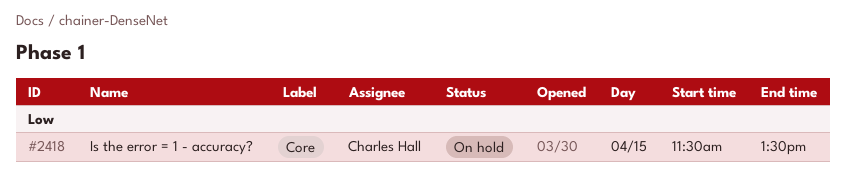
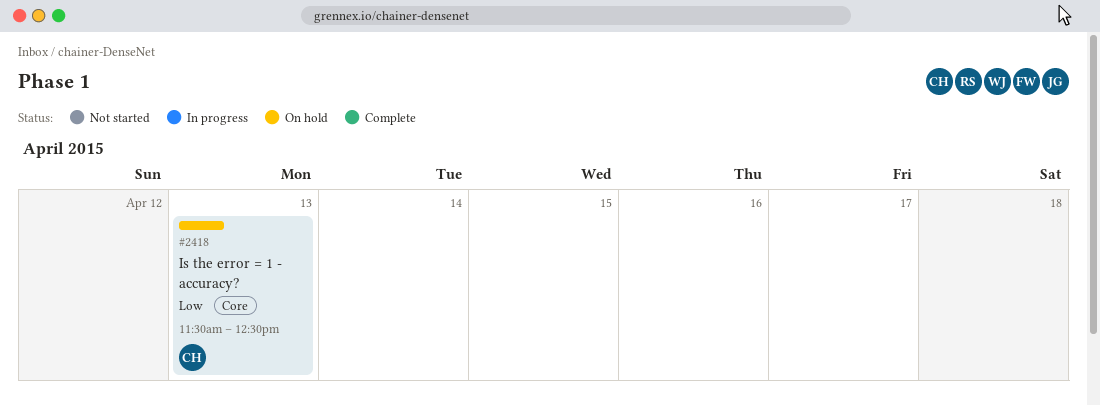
#2418, day: Apr 15 -> Apr 13
#2418, ends: 13:30 -> 12:30

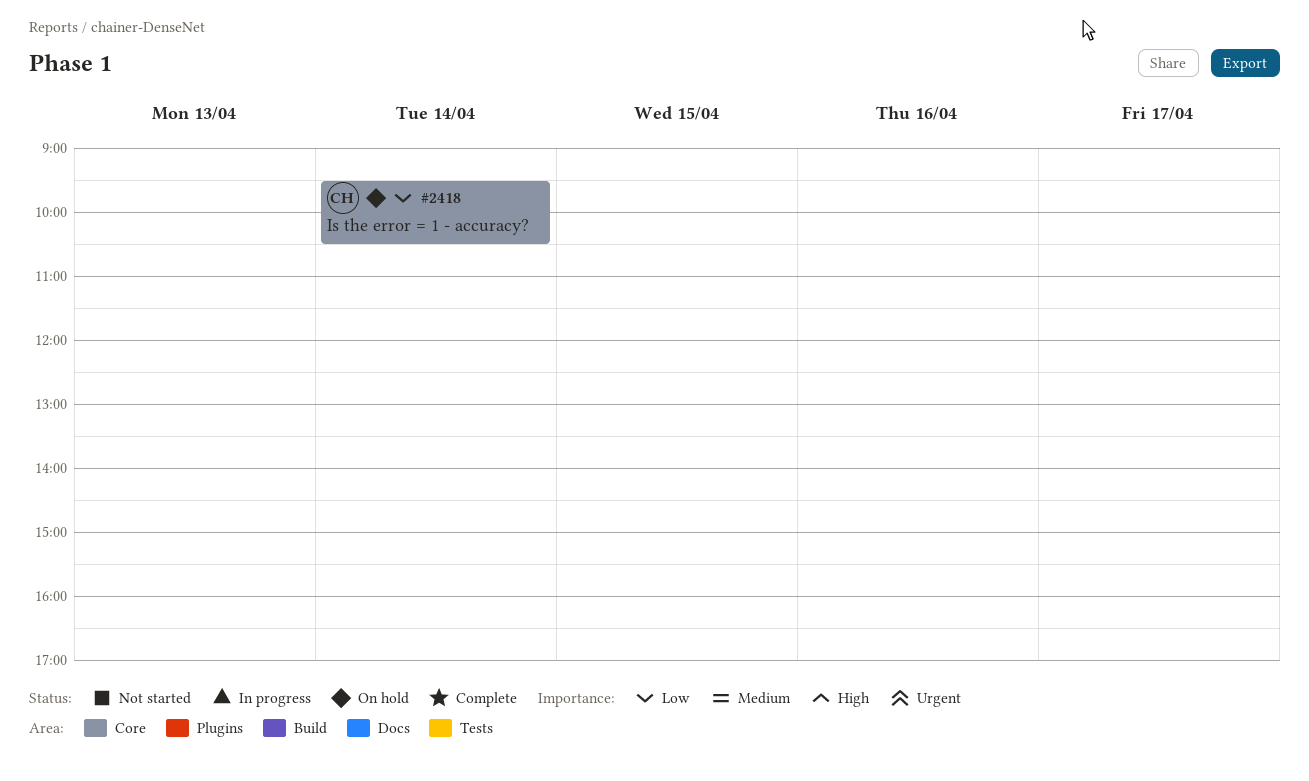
#2418, day: Apr 13 -> Apr 14
#2418, begins: 11:30 -> 09:30
#2418, ends: 12:30 -> 10:30

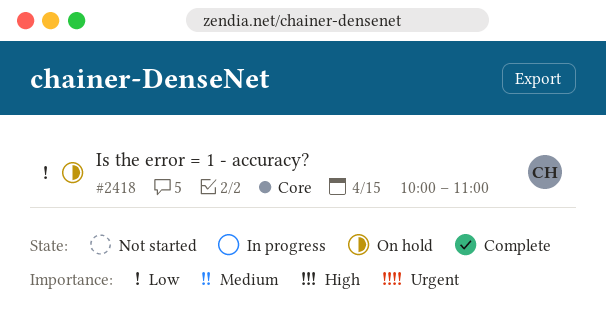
#2418, day: Apr 14 -> Apr 15
#2418, begins: 09:30 -> 10:00
#2418, ends: 10:30 -> 11:00

